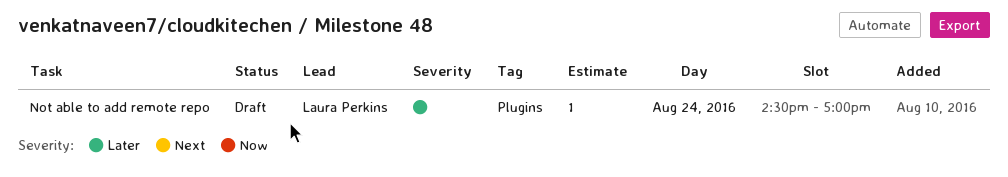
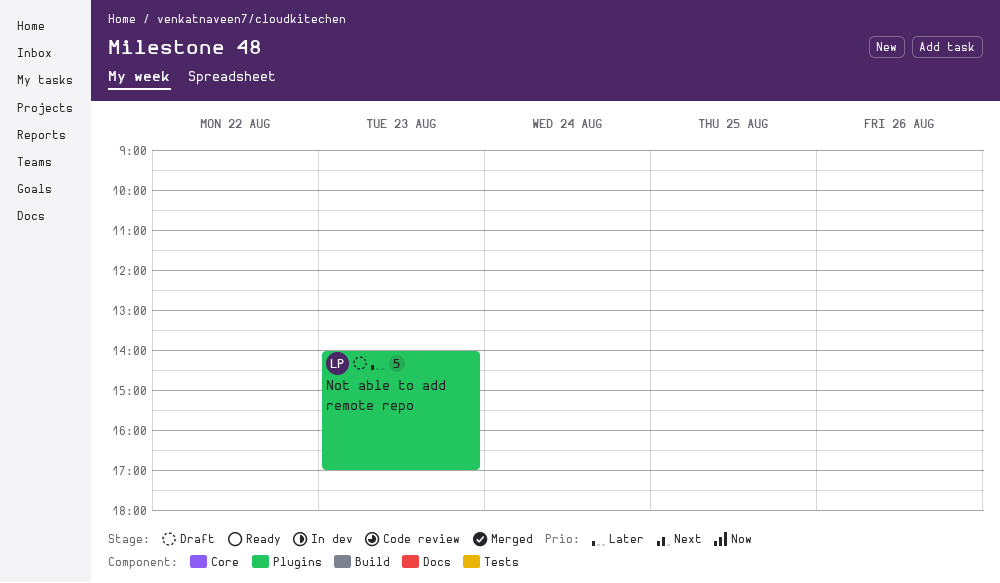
Not able to add remote repo, estimate: 1 -> 5
Not able to add remote repo, day: Aug 24 -> Aug 23
Not able to add remote repo, begins: 14:30 -> 14:00

